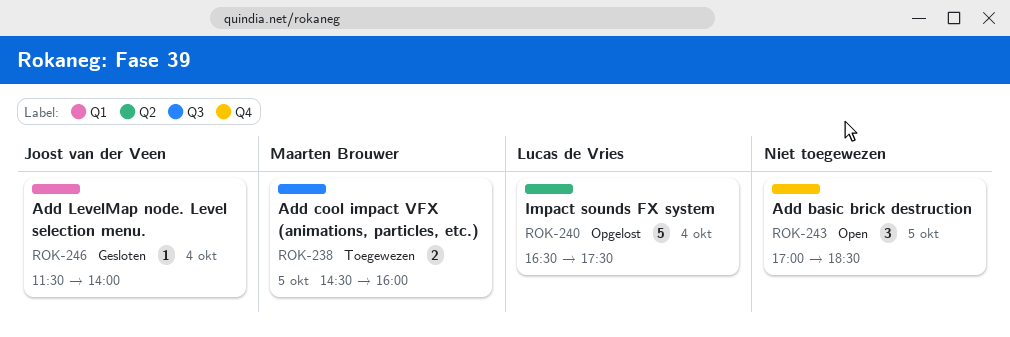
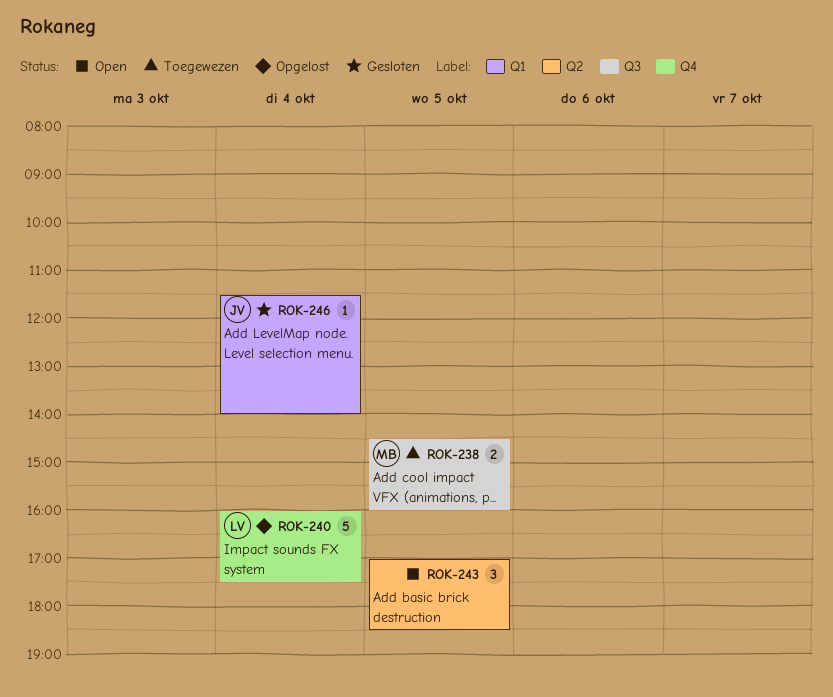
ROK-240, label: Q2 -> Q4
ROK-240, begins: 16:30 -> 16:00
ROK-243, label: Q4 -> Q2

